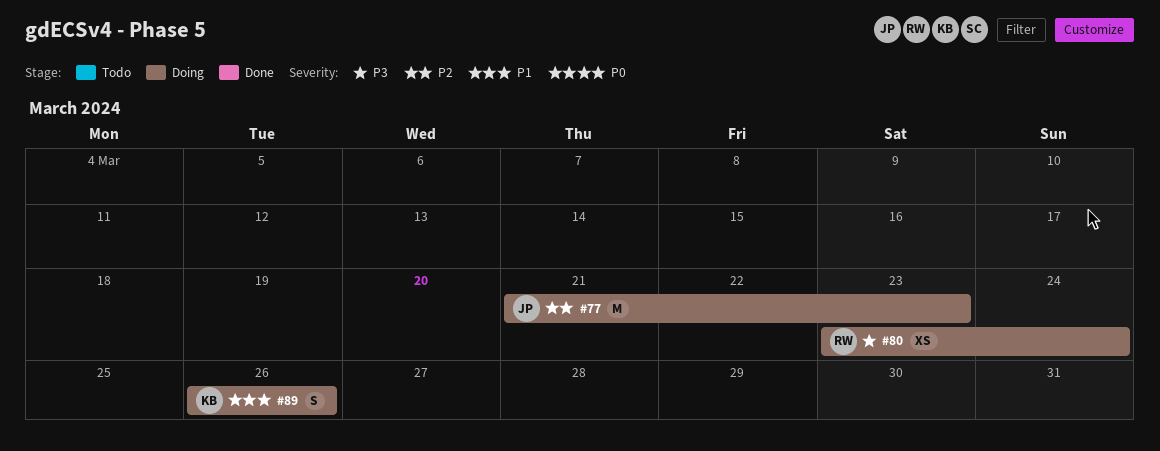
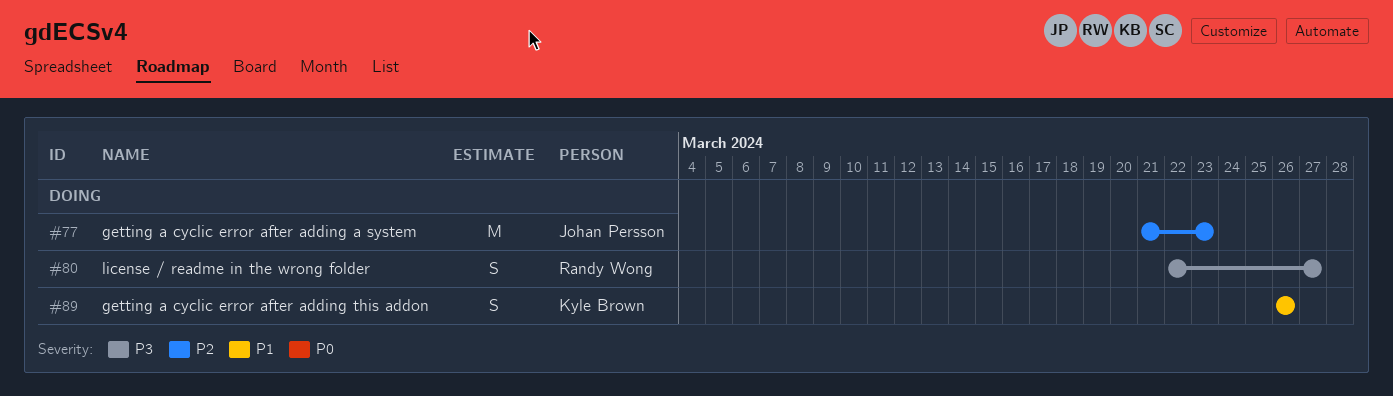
#80, estimate: XS -> S
#80, start: Mar 23 -> Mar 22
#80, due: Mar 24 -> Mar 27

